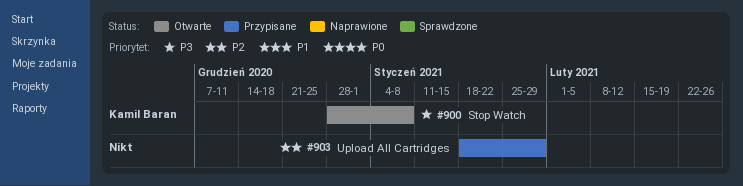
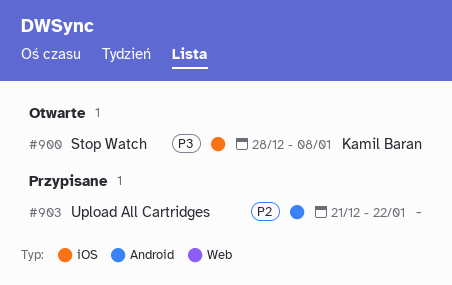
#903, start: Jan 18 -> Dec 21
#903, due: Jan 29 -> Jan 22

